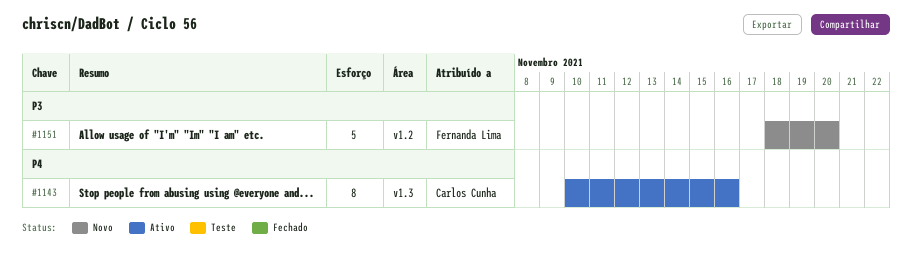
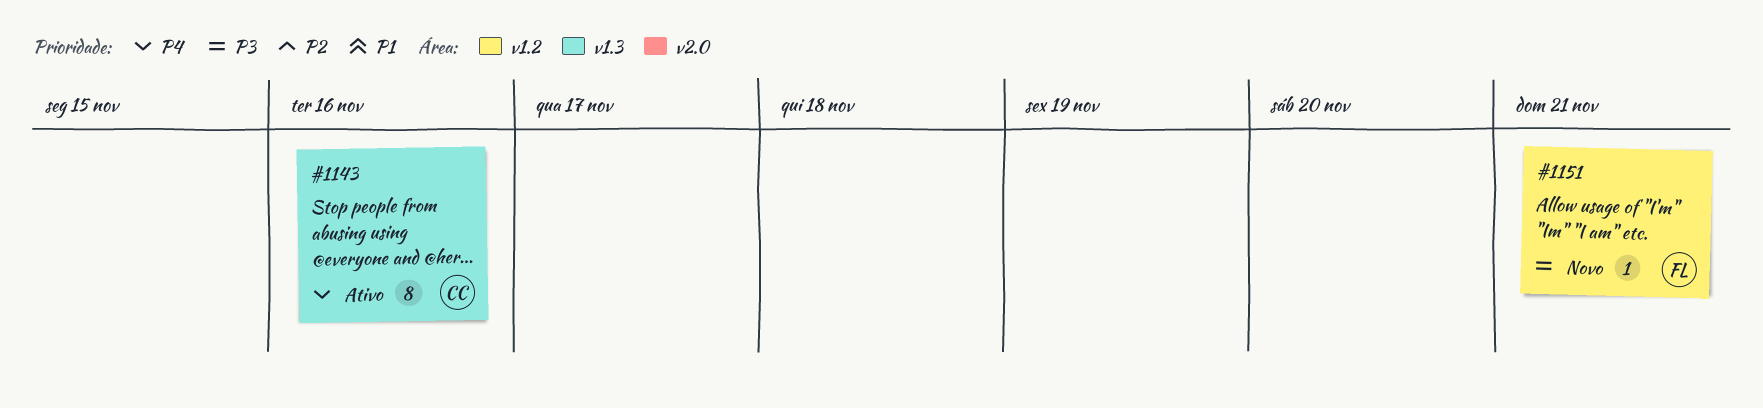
#1151, estimate: 5 -> 1
#1151, due: Nov 20 -> Nov 21

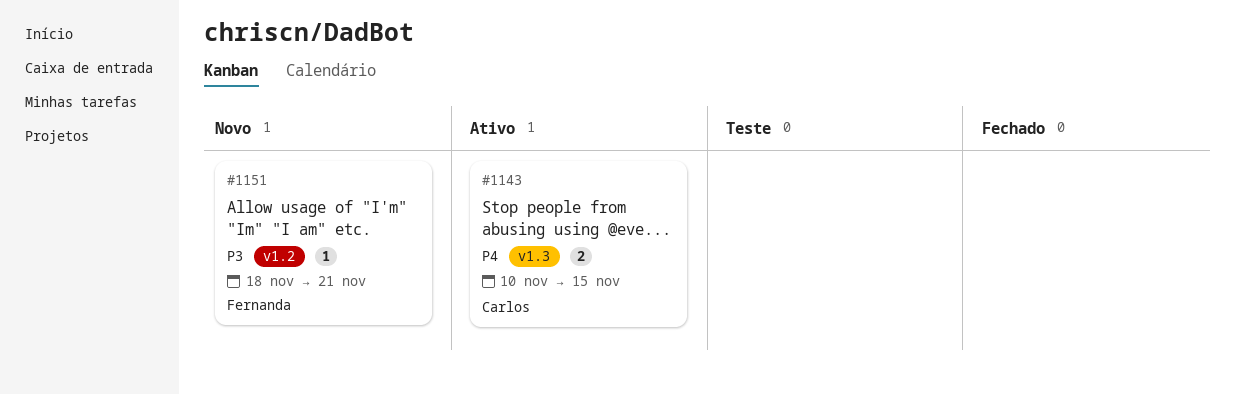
#1143, estimate: 8 -> 2
#1143, due: Nov 16 -> Nov 15

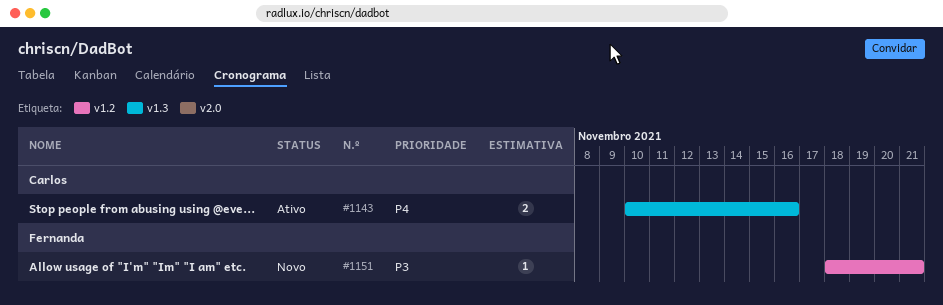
#1143, due: Nov 15 -> Nov 16

